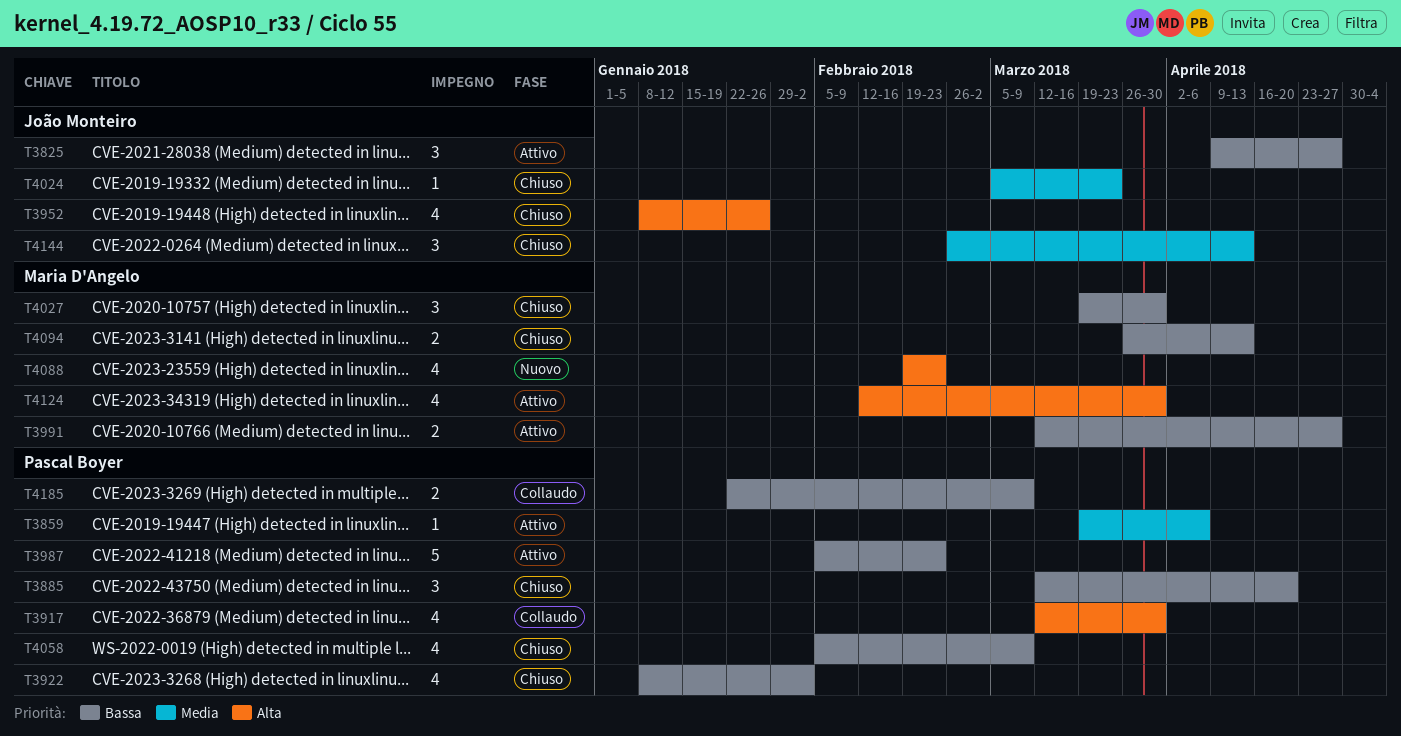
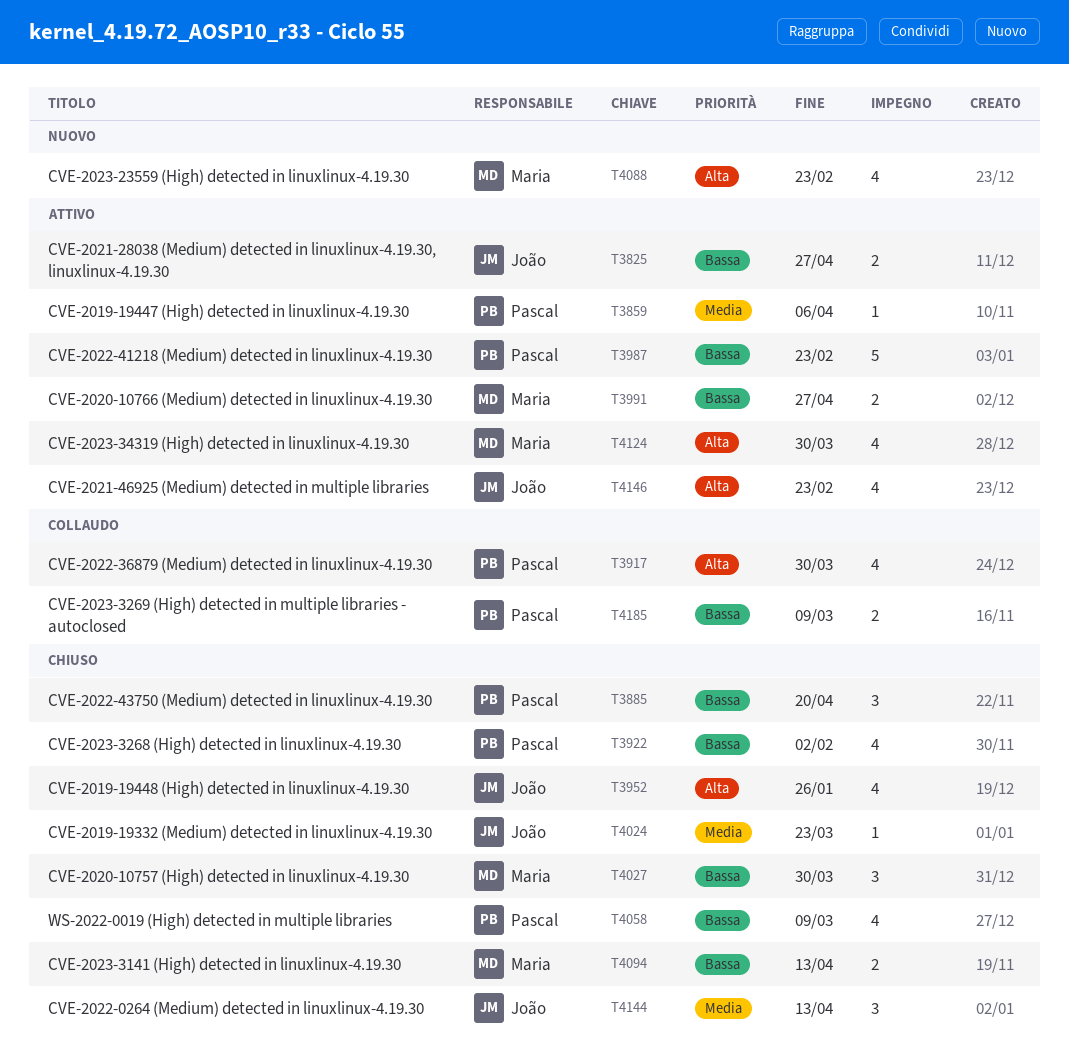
T3825, estimate: 3 -> 2
T4146: none -> present

